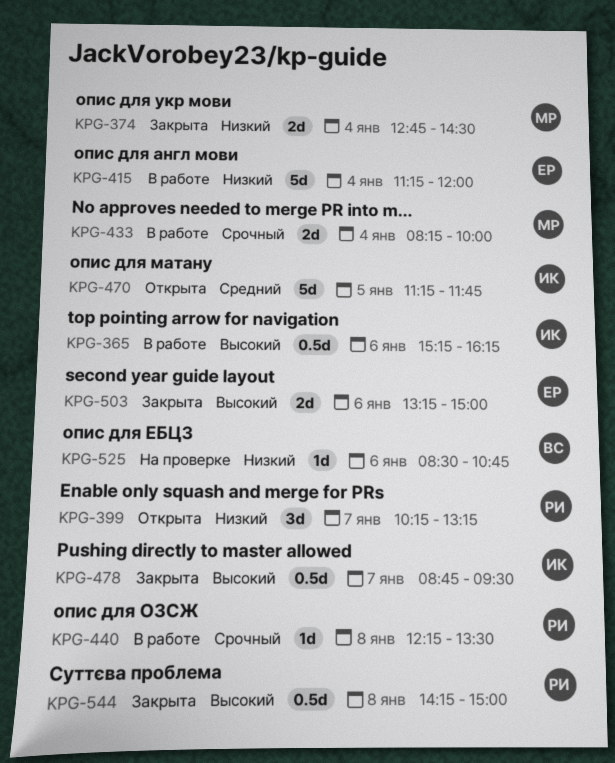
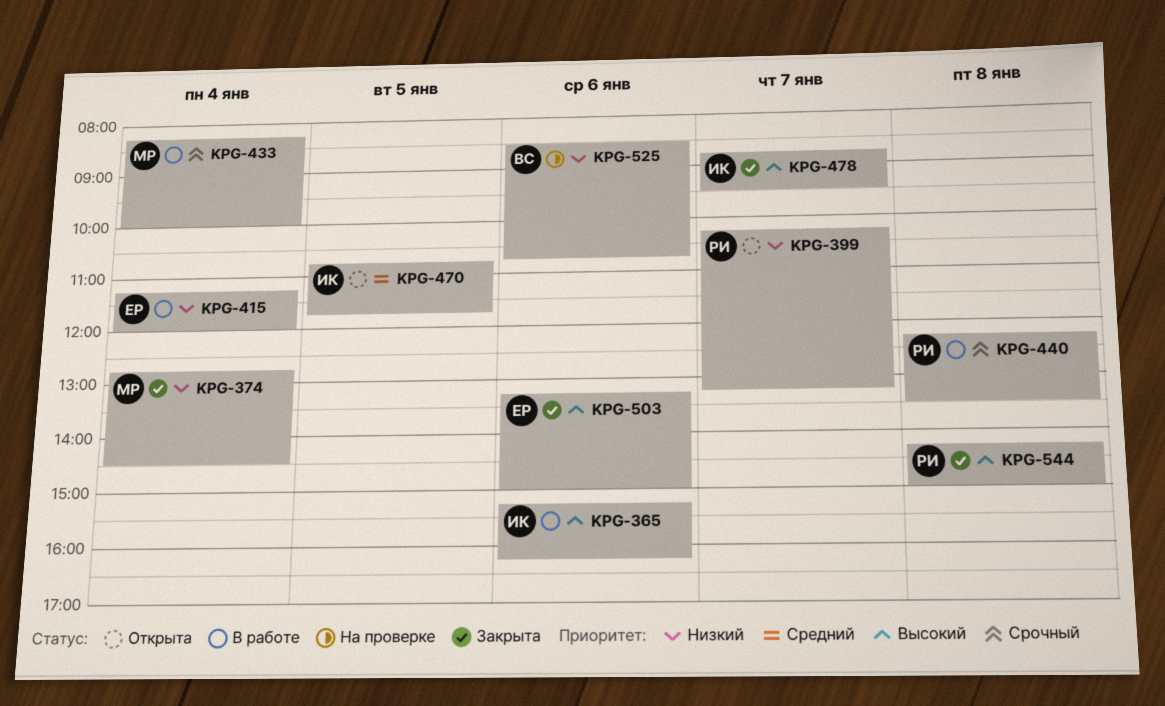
KPG-470, begins: 11:15 -> 10:45

